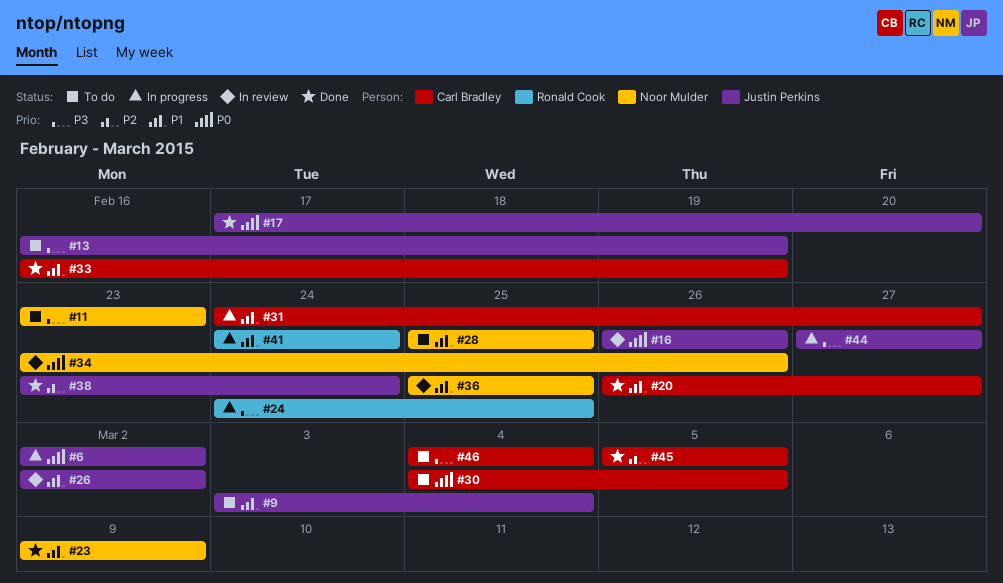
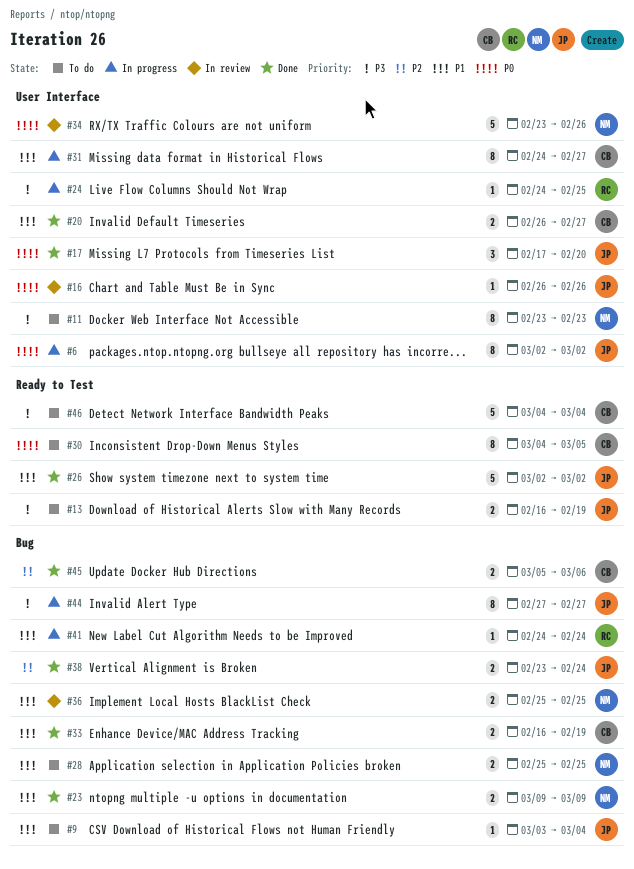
#26, status: In review -> Done
#45, due: Mar 5 -> Mar 6

